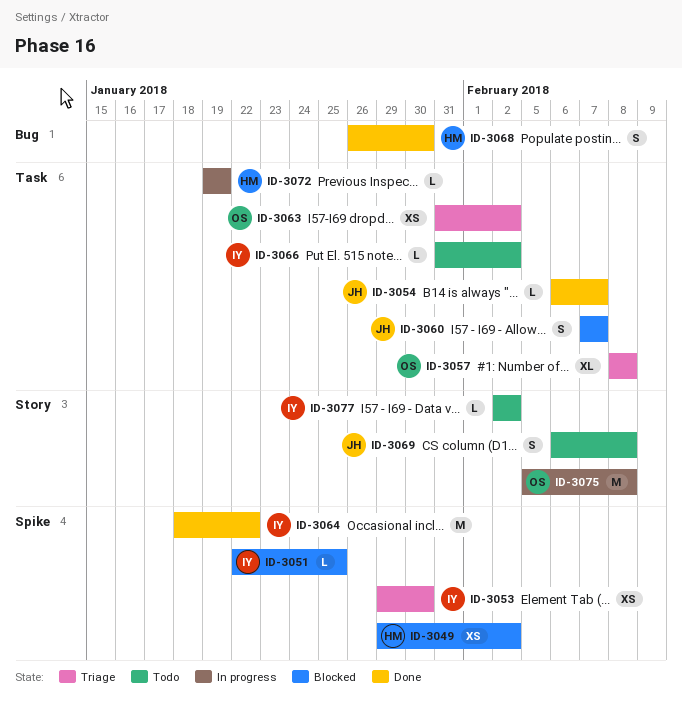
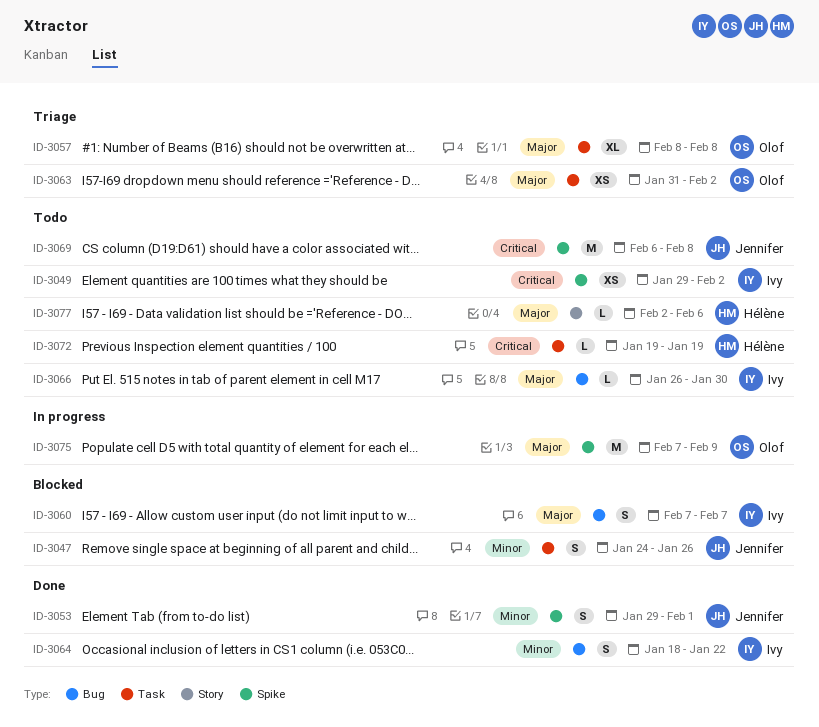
ID-3047: none -> present
ID-3049, status: Blocked -> Todo
ID-3049, owner: Hélène -> Ivy
ID-3051: present -> none
ID-3053, status: Triage -> Done
ID-3053, owner: Ivy -> Jennifer
ID-3053, estimate: XS -> S
ID-3053, due: Jan 30 -> Feb 1
ID-3054: present -> none
ID-3060, owner: Jennifer -> Ivy
ID-3060, label: Task -> Bug
ID-3064, label: Spike -> Bug
ID-3064, estimate: M -> S
ID-3066, label: Task -> Bug
ID-3066, start: Jan 31 -> Jan 26
ID-3066, due: Feb 2 -> Jan 30
ID-3068: present -> none
ID-3069, label: Story -> Spike
ID-3069, estimate: S -> M
ID-3072, status: In progress -> Todo
ID-3075, label: Story -> Spike
ID-3075, start: Feb 5 -> Feb 7
ID-3075, due: Feb 8 -> Feb 9
ID-3077, owner: Ivy -> Hélène
ID-3077, due: Feb 2 -> Feb 6

